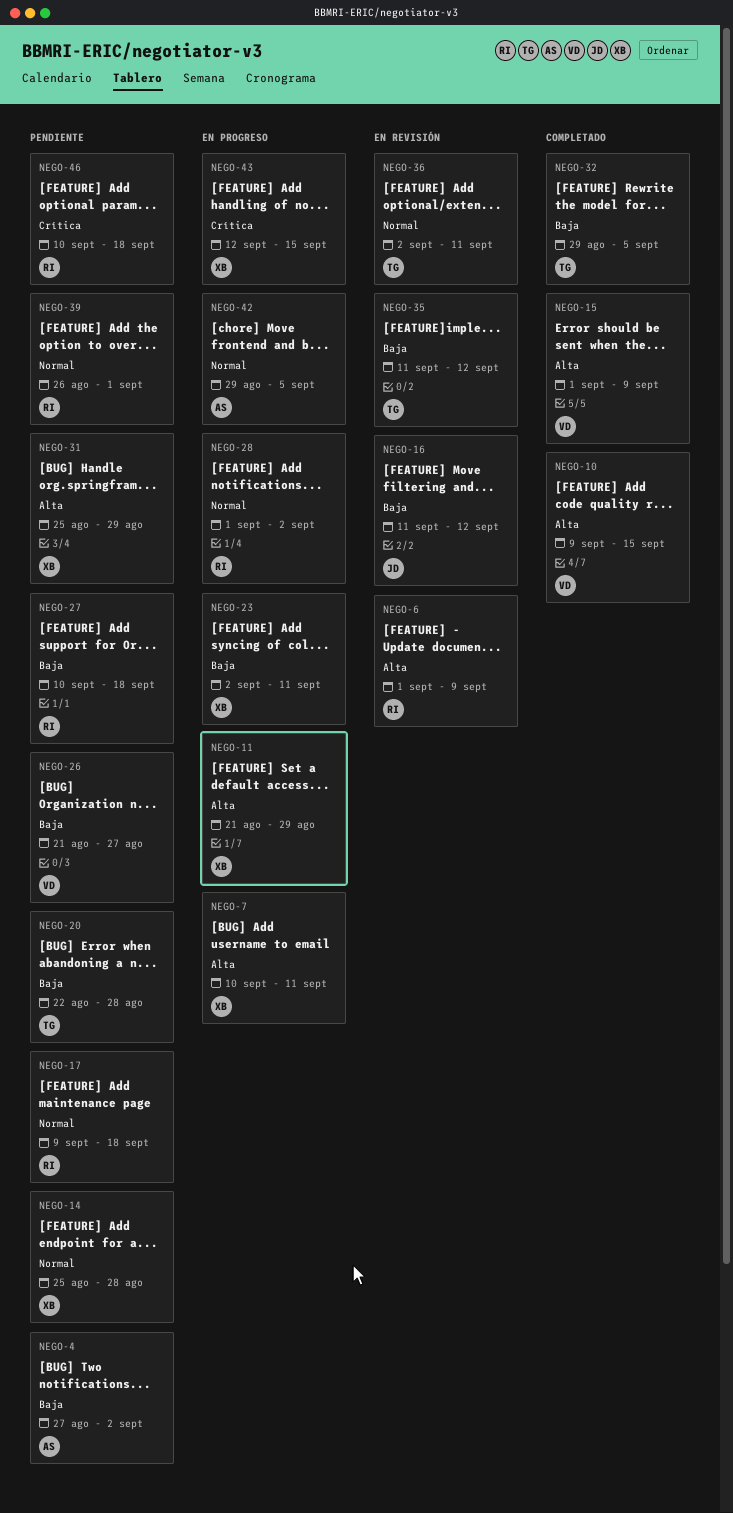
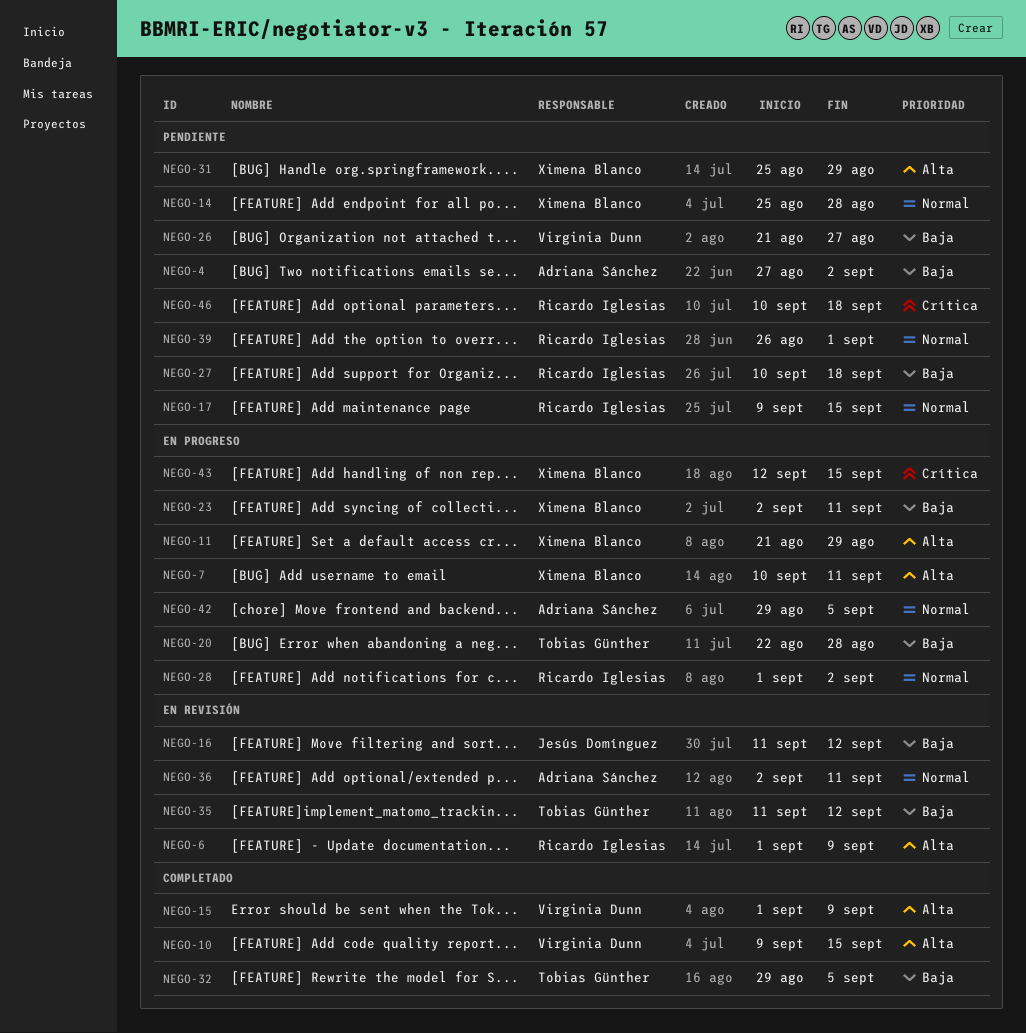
NEGO-17, due: Sep 18 -> Sep 15
NEGO-20, status: Pendiente -> En progreso
NEGO-36, owner: Tobias Günther -> Adriana Sánchez

